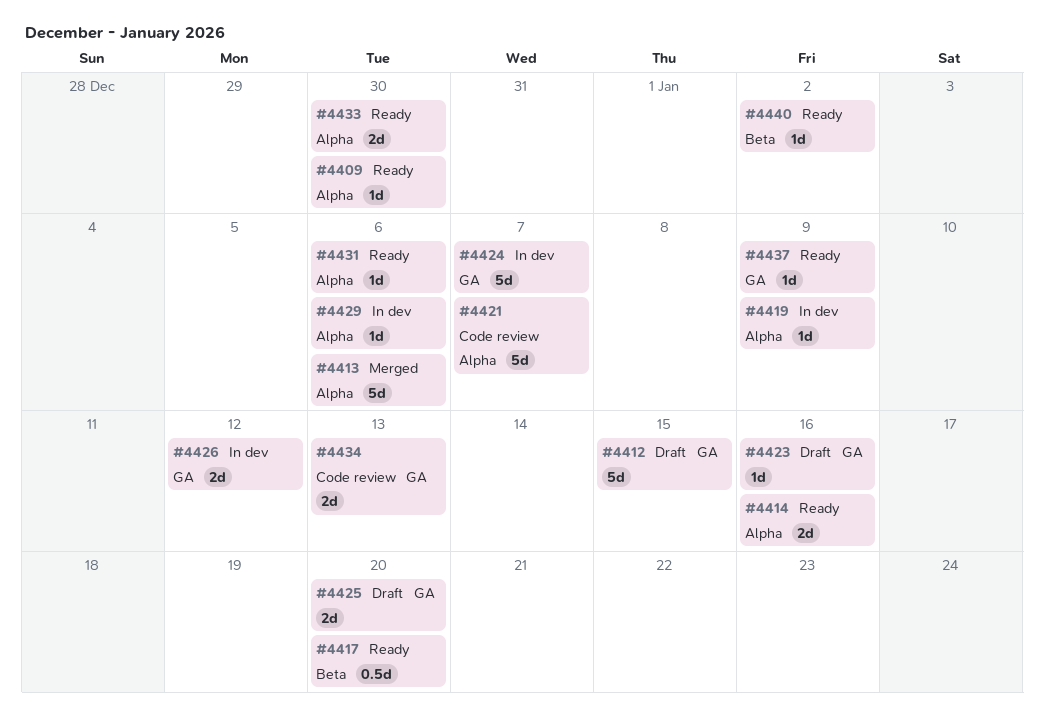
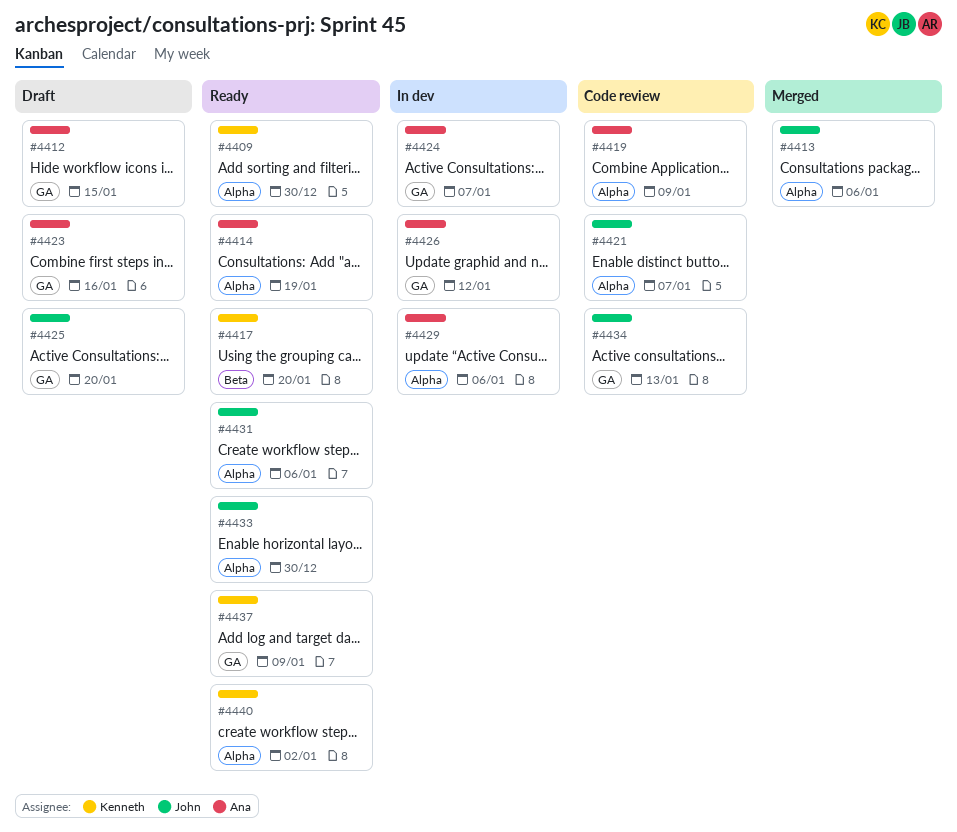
#4414, due: Jan 16 -> Jan 19
#4419, status: In dev -> Code review
#4440, label: Beta -> Alpha

